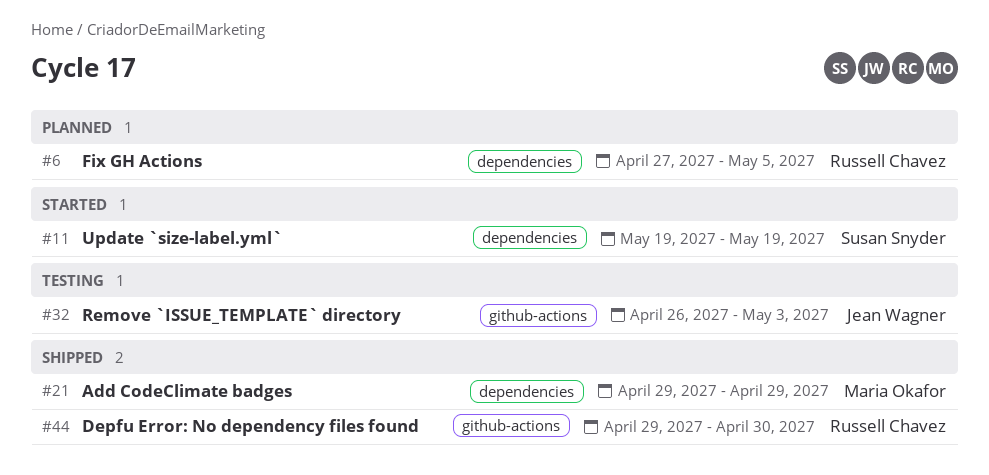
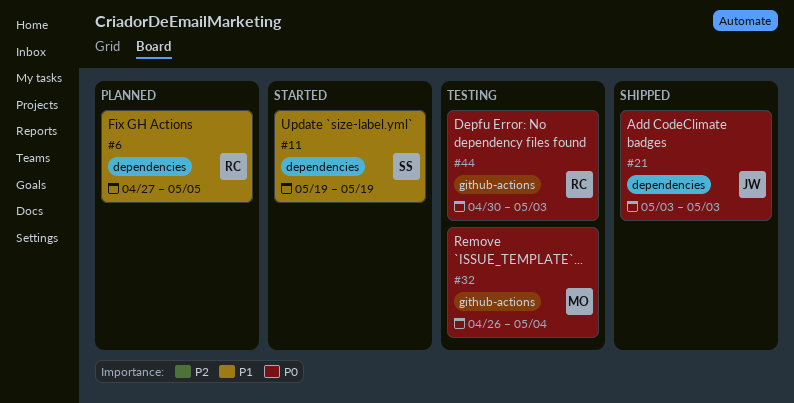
#21, owner: Maria Okafor -> Jean Wagner
#21, start: Apr 29 -> May 3
#21, due: Apr 29 -> May 3
#32, owner: Jean Wagner -> Maria Okafor
#32, due: May 3 -> May 4
#44, status: Shipped -> Testing
#44, start: Apr 29 -> Apr 30
#44, due: Apr 30 -> May 3

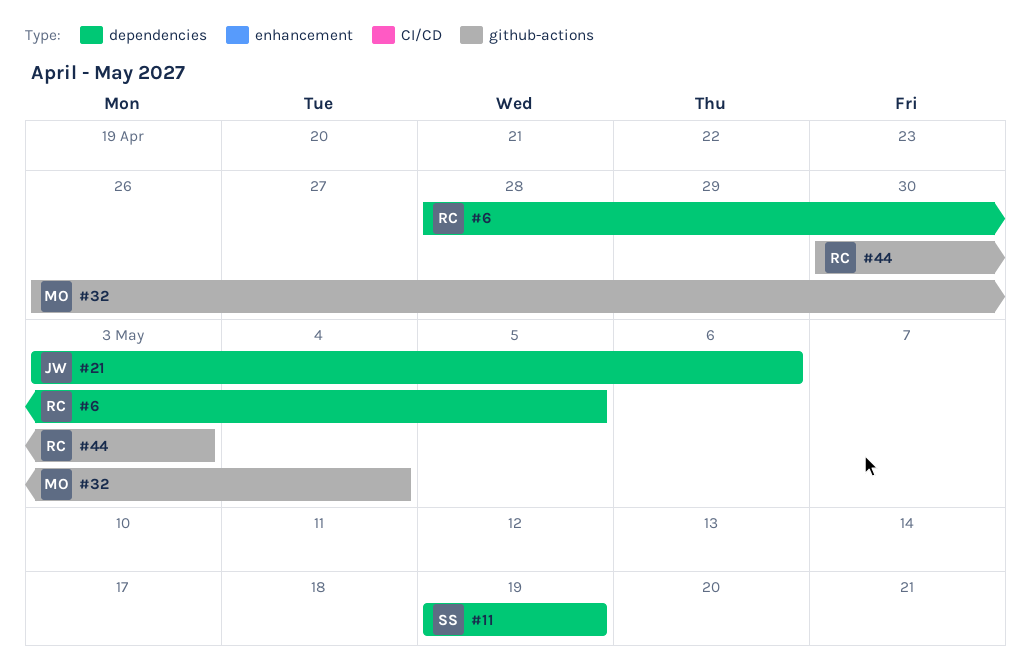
#6, start: Apr 27 -> Apr 28
#21, due: May 3 -> May 6

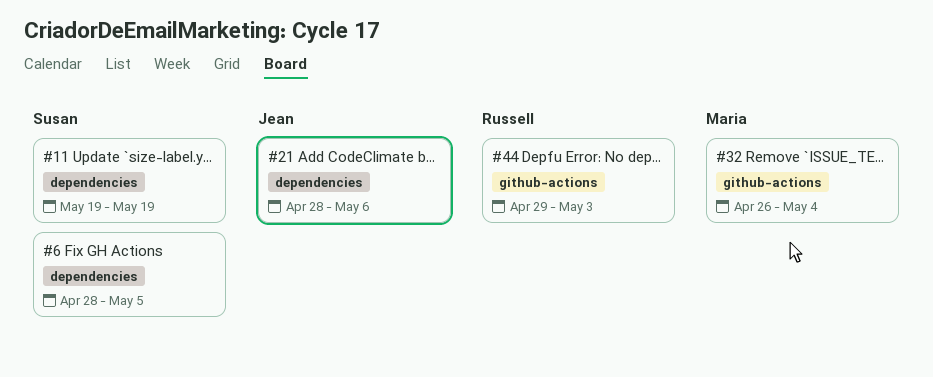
#6, owner: Russell -> Susan
#21, start: May 3 -> Apr 28
#44, start: Apr 30 -> Apr 29

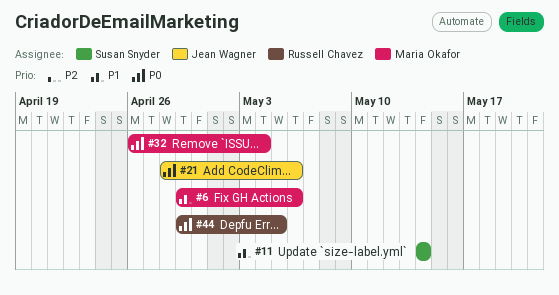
#6, owner: Susan Snyder -> Maria Okafor
#6, start: Apr 28 -> Apr 29
#6, due: May 5 -> May 6
#11, start: May 19 -> May 14
#11, due: May 19 -> May 14
#44, due: May 3 -> May 5

